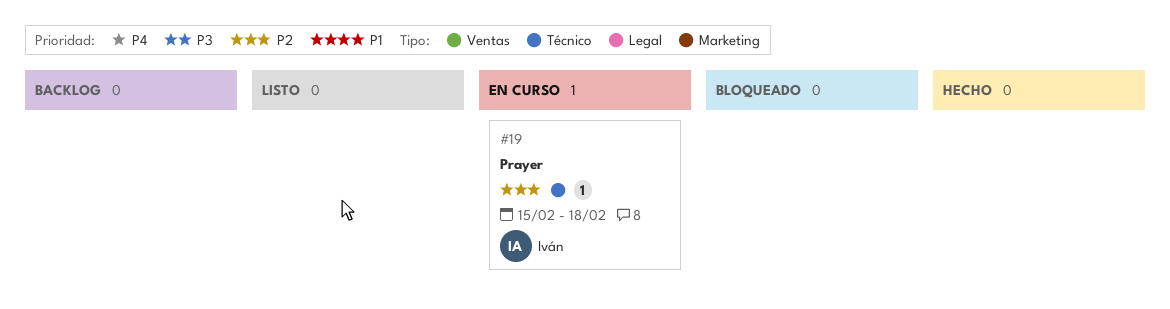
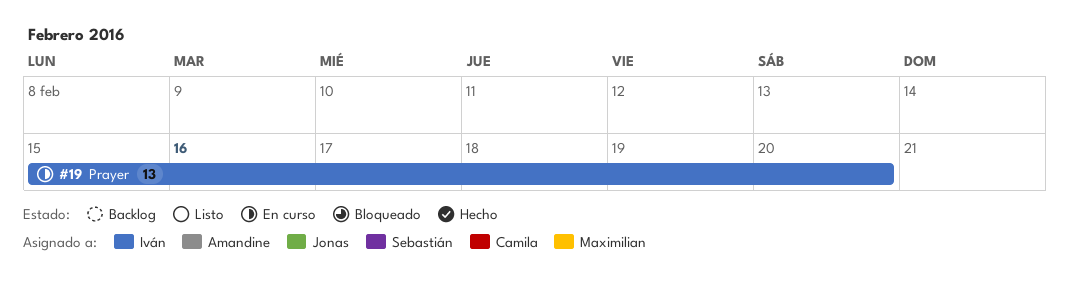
#19, estimate: 1 -> 13
#19, due: Feb 18 -> Feb 20

